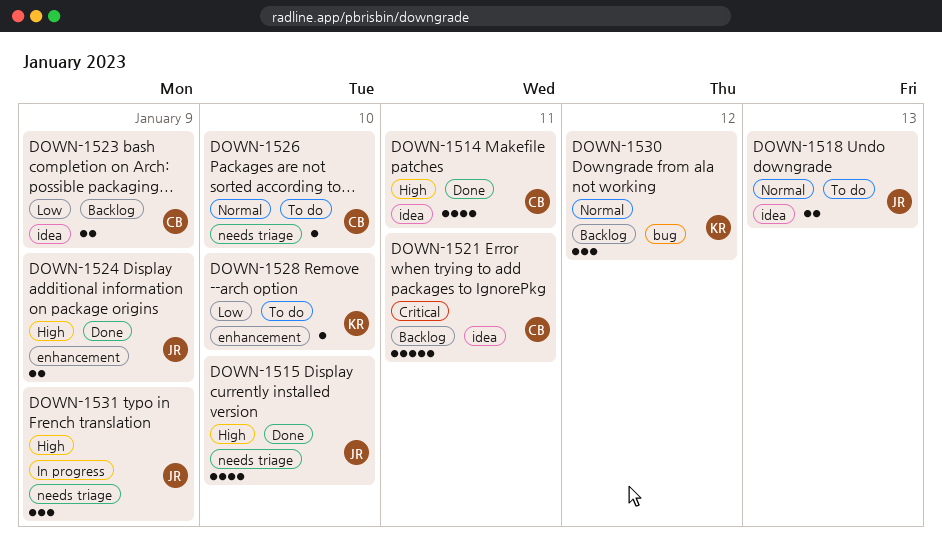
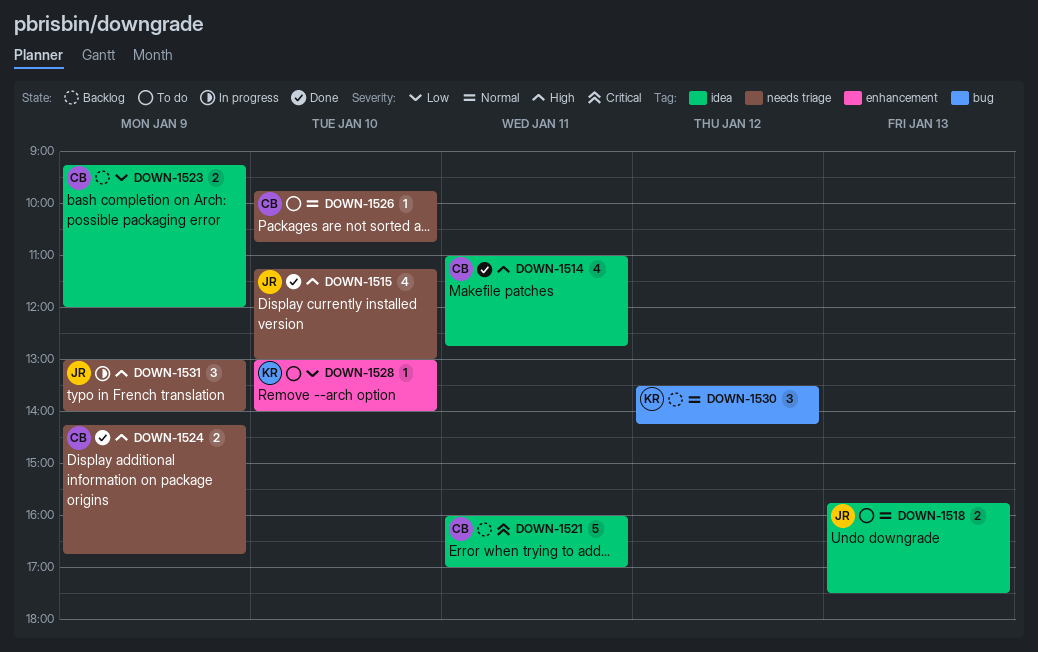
DOWN-1524, owner: JR -> CB
DOWN-1524, label: enhancement -> needs triage

